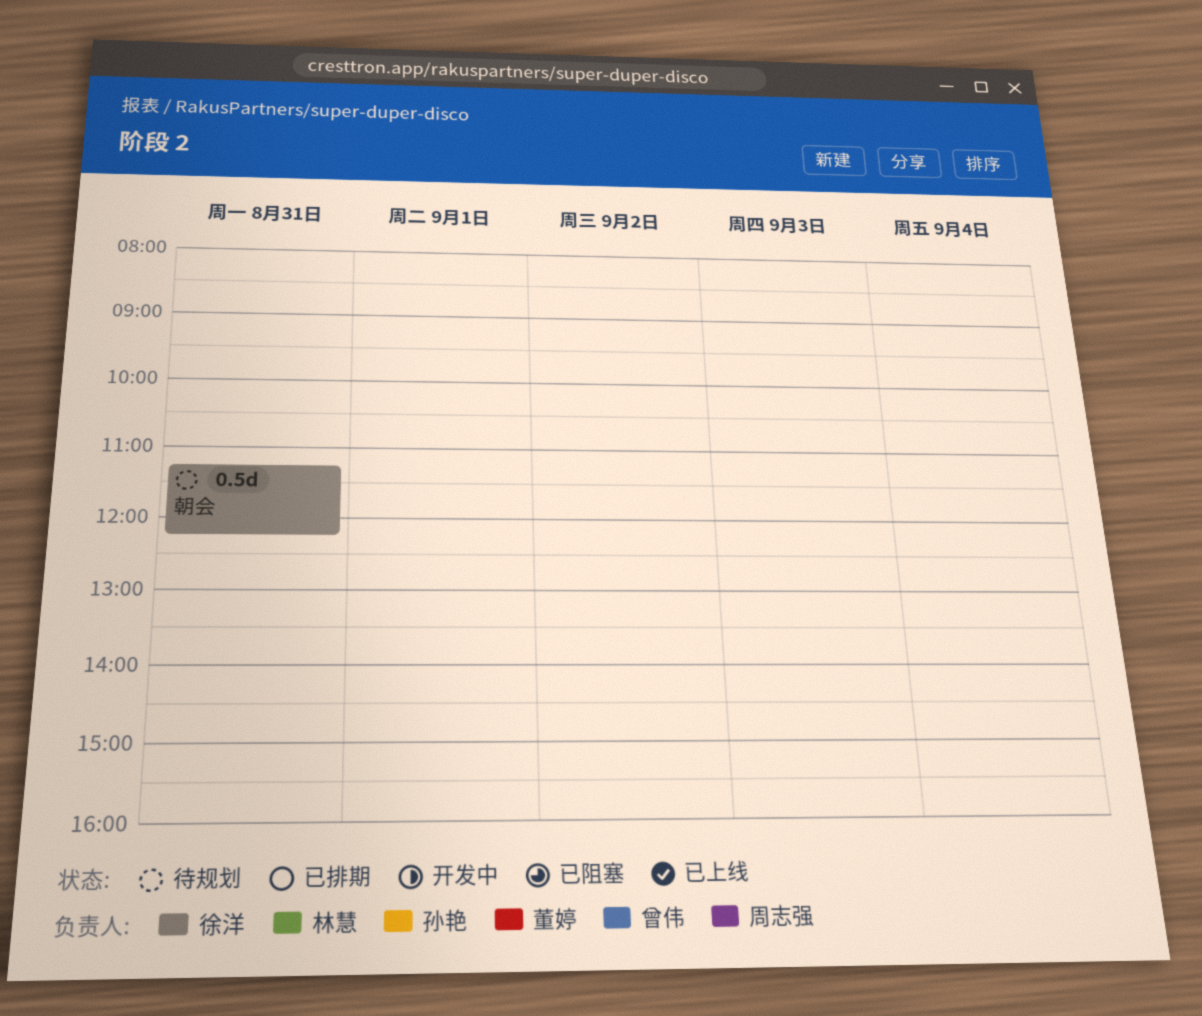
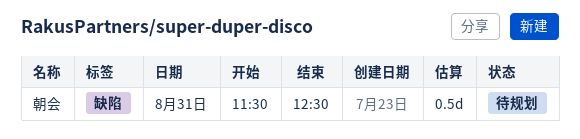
朝会, begins: 11:15 -> 11:30
朝会, ends: 12:15 -> 12:30

